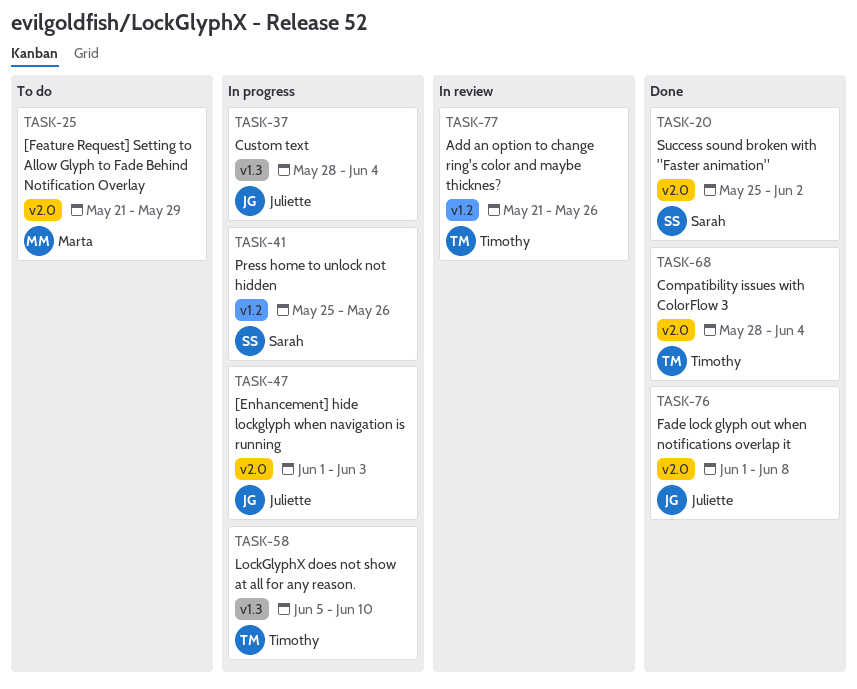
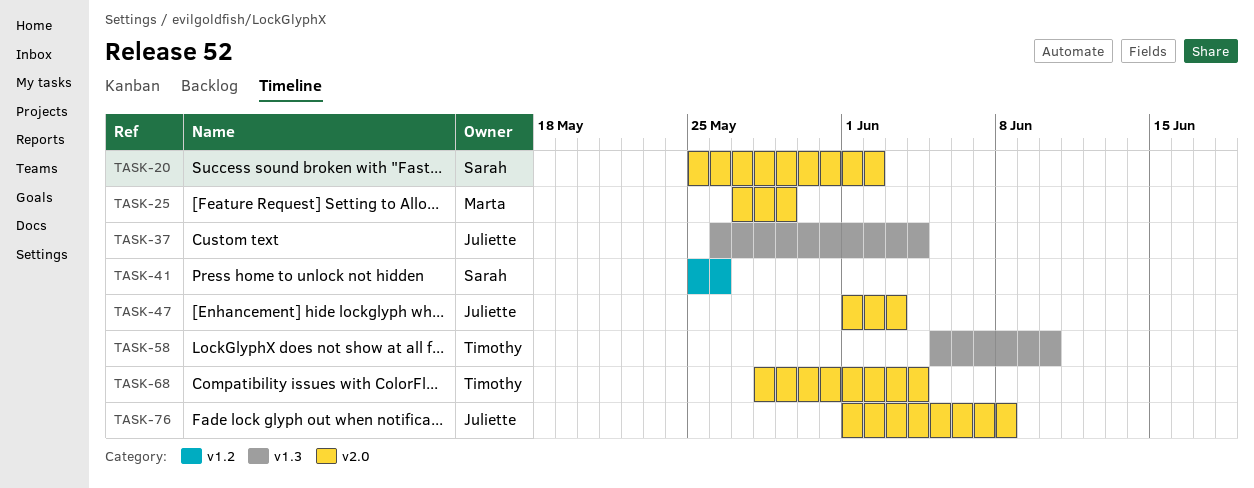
TASK-25, start: May 21 -> May 27
TASK-37, start: May 28 -> May 26
TASK-77: present -> none

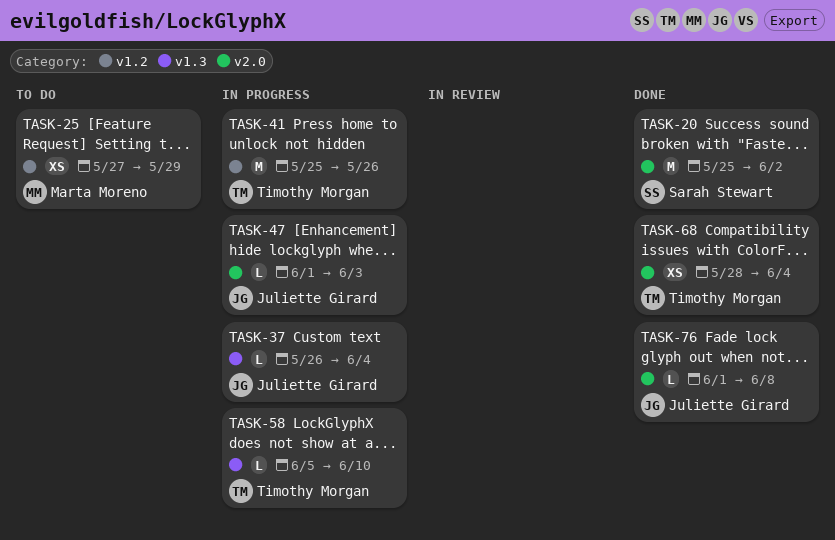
TASK-25, label: v2.0 -> v1.2
TASK-41, owner: Sarah Stewart -> Timothy Morgan

